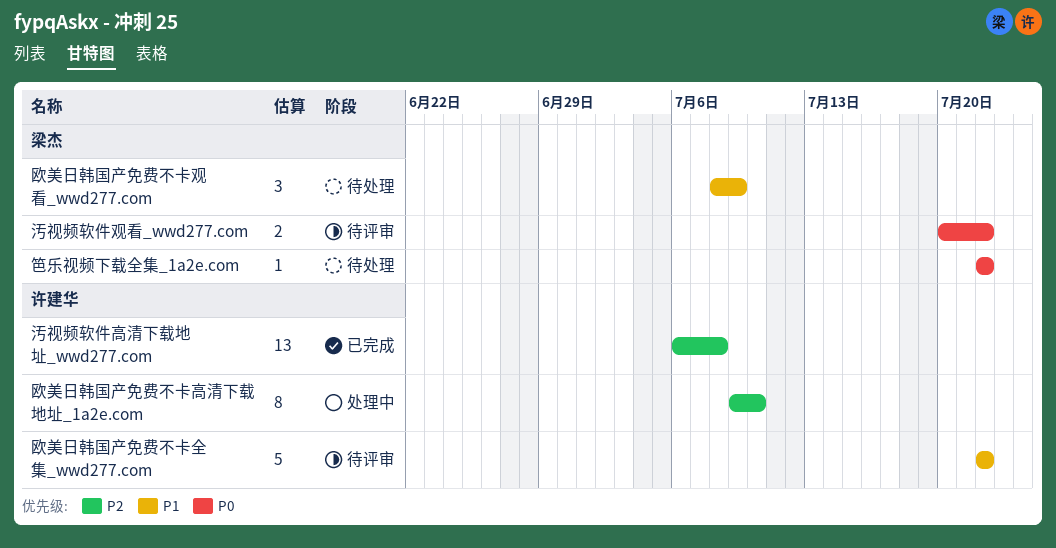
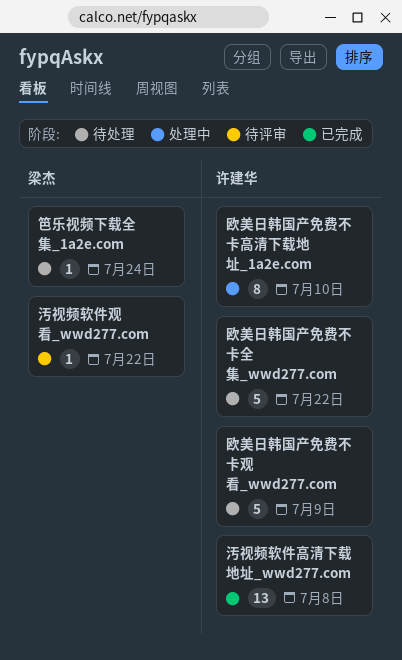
欧美日韩国产免费不卡全集_wwd277.com, status: 待评审 -> 待处理
欧美日韩国产免费不卡观看_wwd277.com, owner: 梁杰 -> 许建华
欧美日韩国产免费不卡观看_wwd277.com, estimate: 3 -> 5
汚视频软件观看_wwd277.com, estimate: 2 -> 1
笆乐视频下载全集_1a2e.com, due: Jul 22 -> Jul 24

